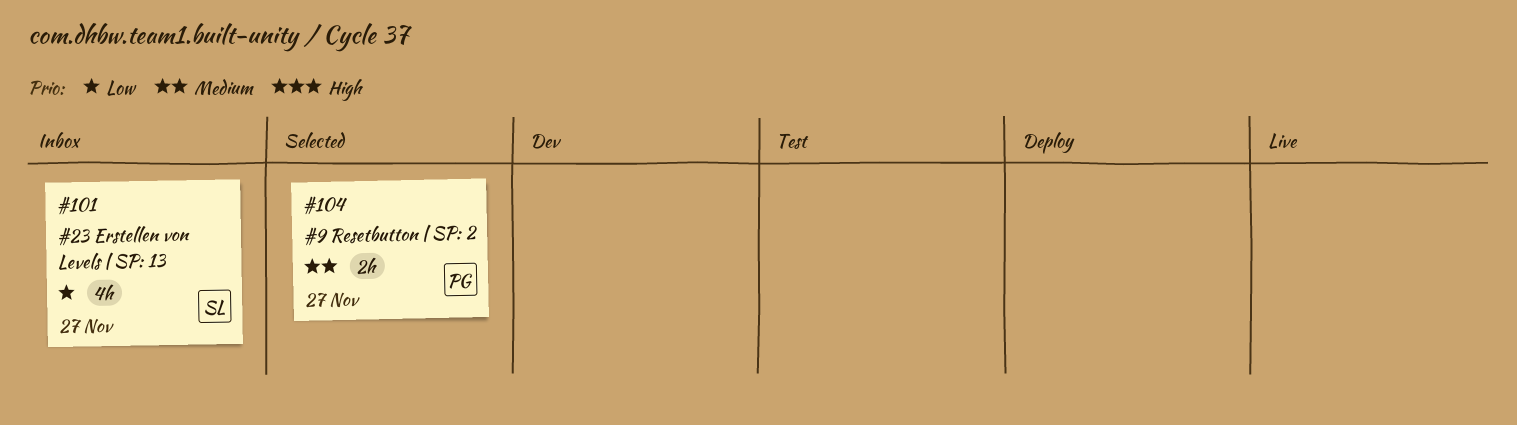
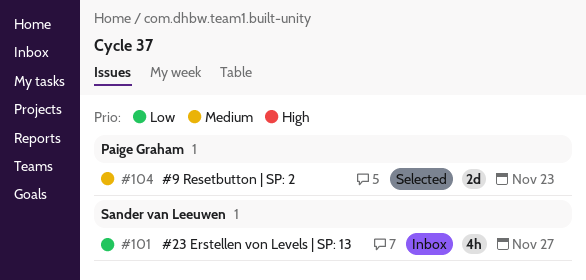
#104, estimate: 2h -> 2d
#104, due: Nov 27 -> Nov 23

